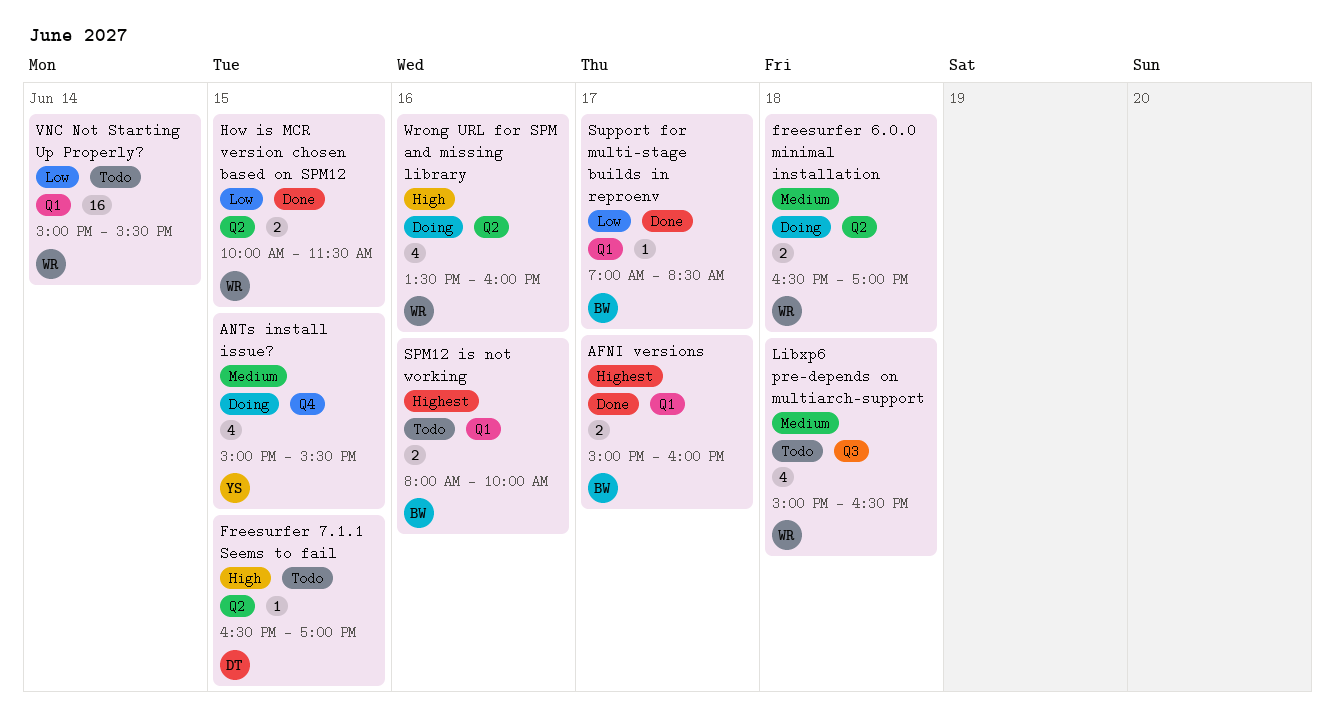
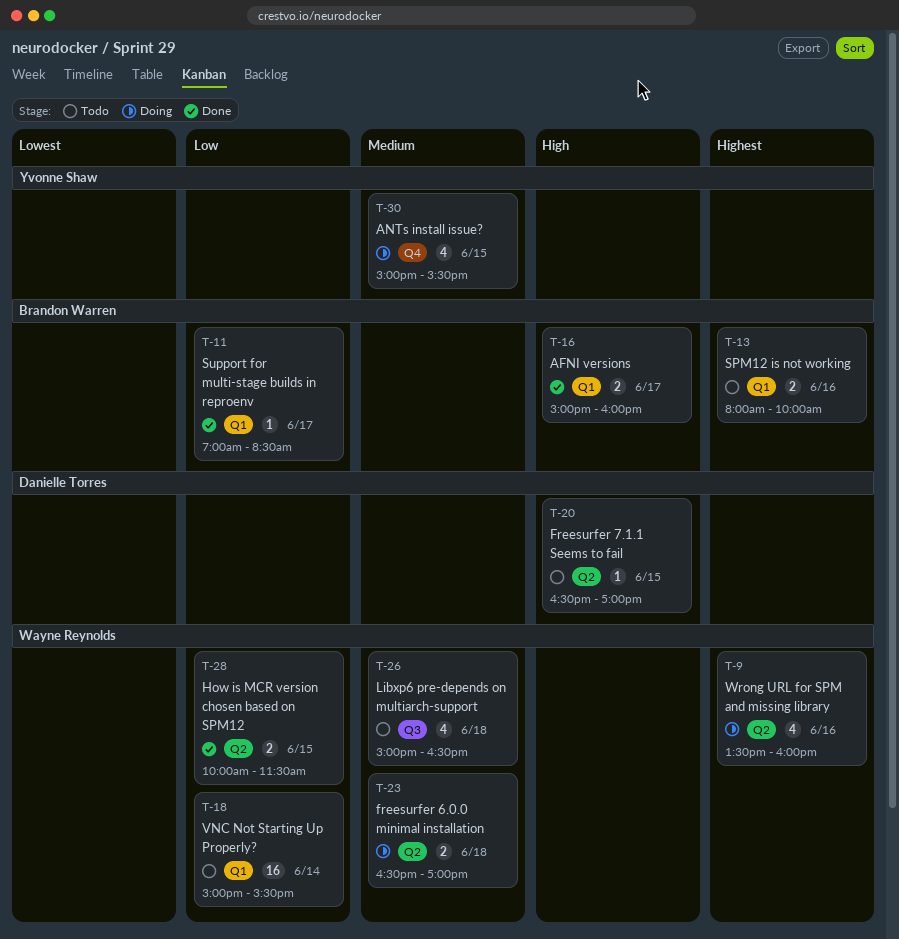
AFNI versions, priority: Highest -> High
Wrong URL for SPM and missing library, priority: High -> Highest

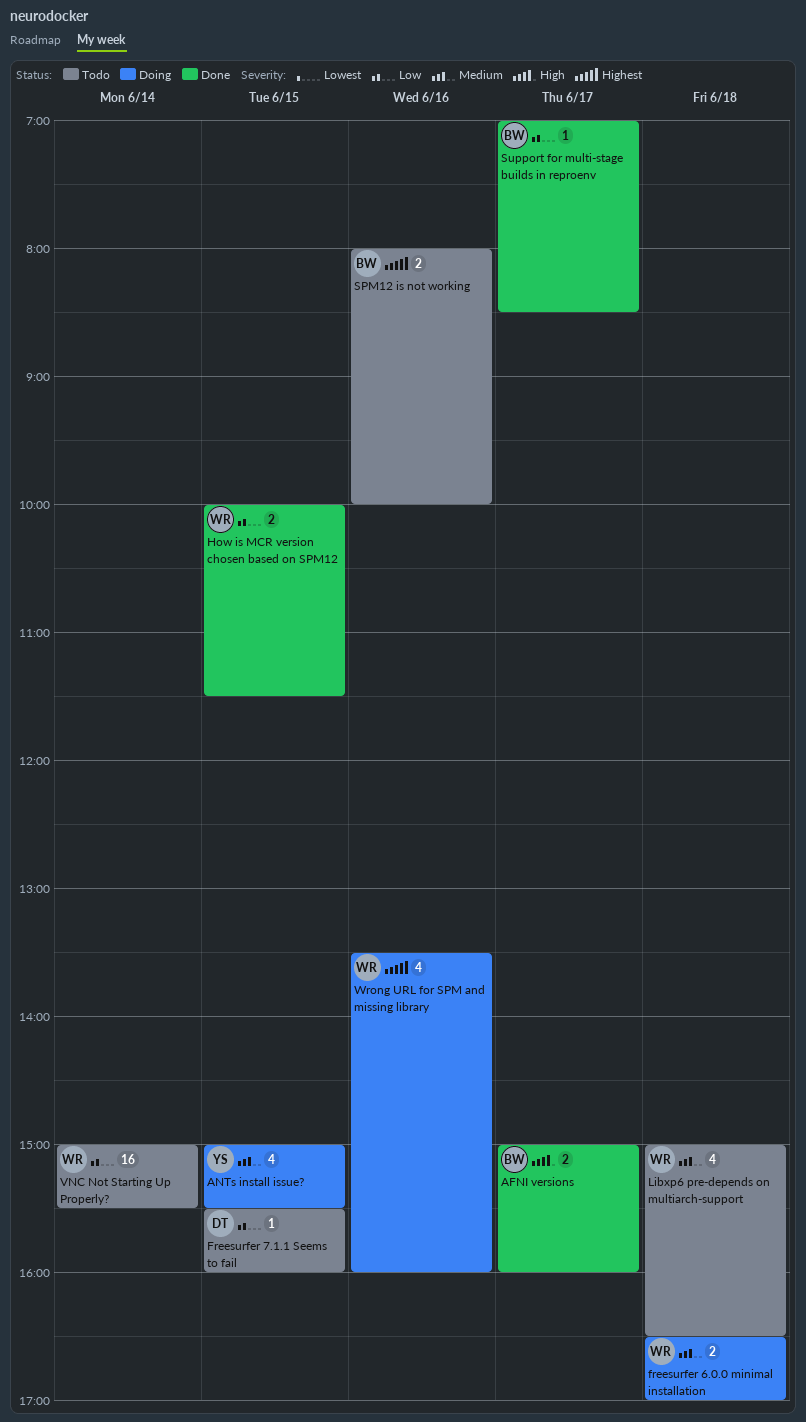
Freesurfer 7.1.1 Seems to fail, priority: High -> Low
Freesurfer 7.1.1 Seems to fail, begins: 16:30 -> 15:30
Freesurfer 7.1.1 Seems to fail, ends: 17:00 -> 16:00

